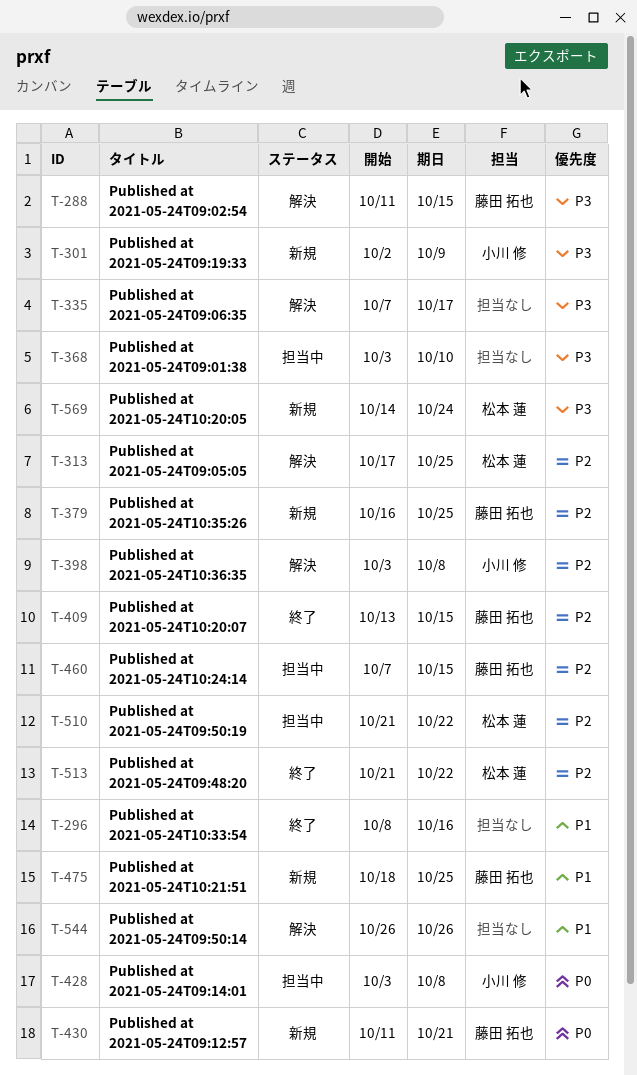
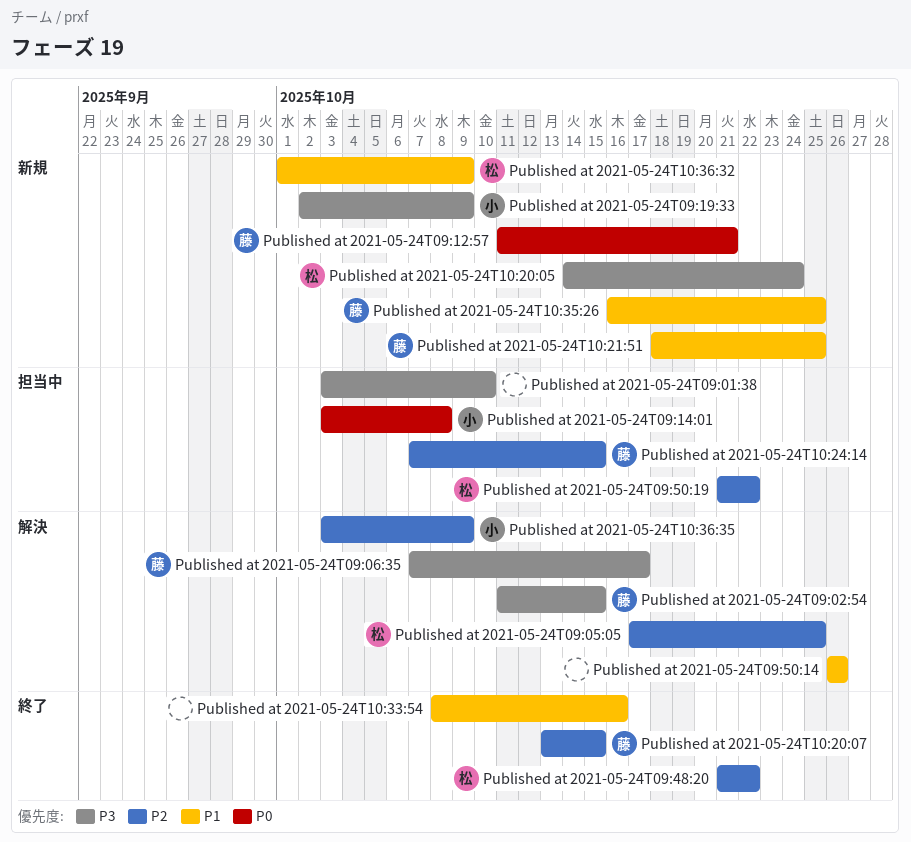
Published at 2021-05-24T09:06:35, owner: none -> 藤田 拓也
Published at 2021-05-24T10:35:26, priority: P2 -> P1
Published at 2021-05-24T10:36:32: none -> present
Published at 2021-05-24T10:36:35, due: Oct 8 -> Oct 9

